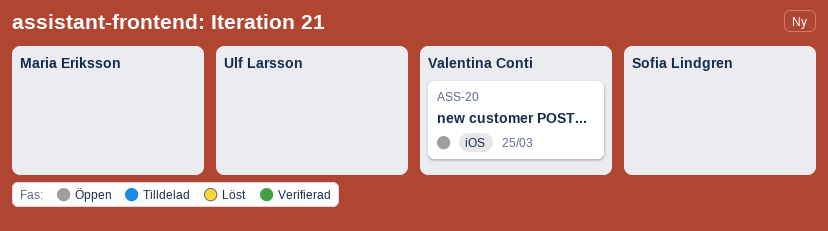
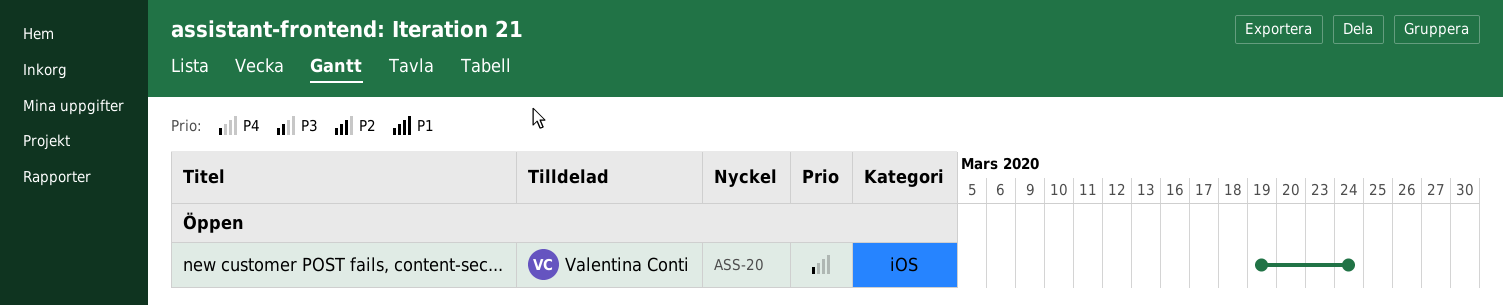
ASS-20, due: Mar 25 -> Mar 24

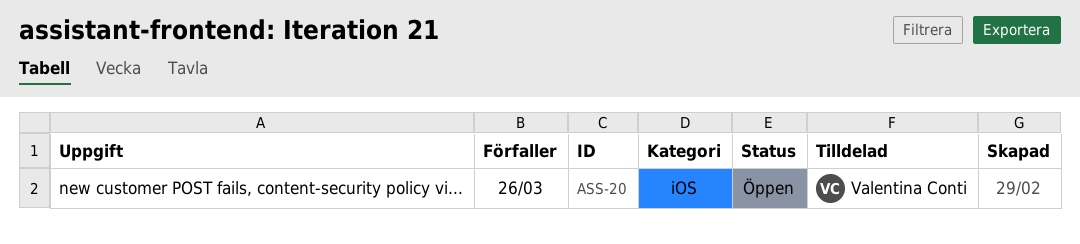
ASS-20, due: Mar 24 -> Mar 26

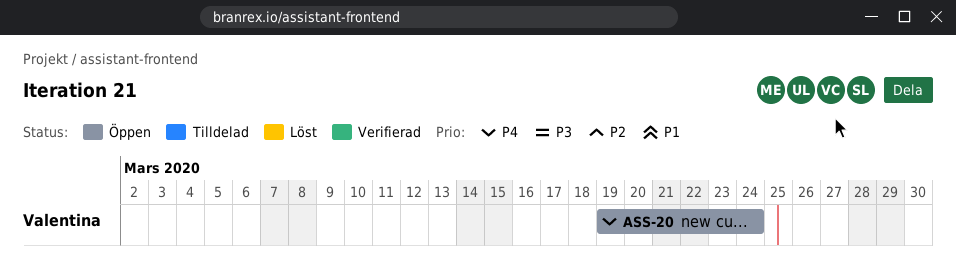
ASS-20, due: Mar 26 -> Mar 24

